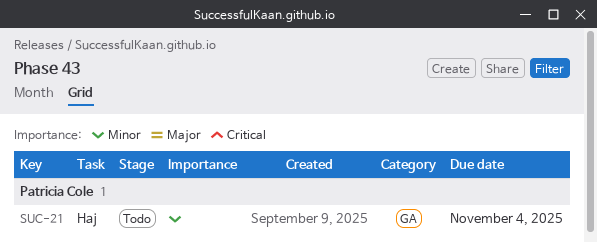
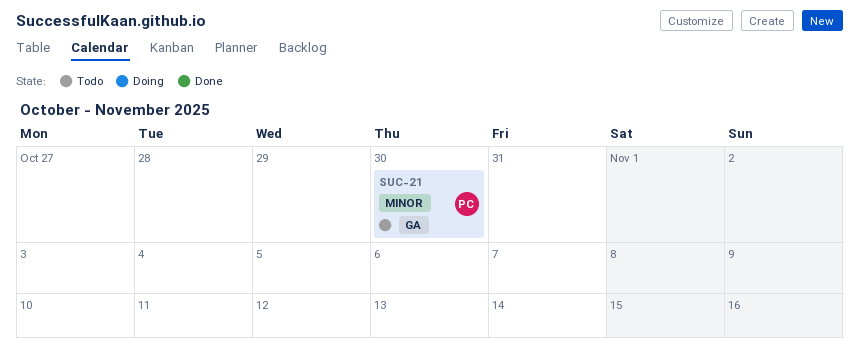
SUC-21, due: Nov 4 -> Oct 30

